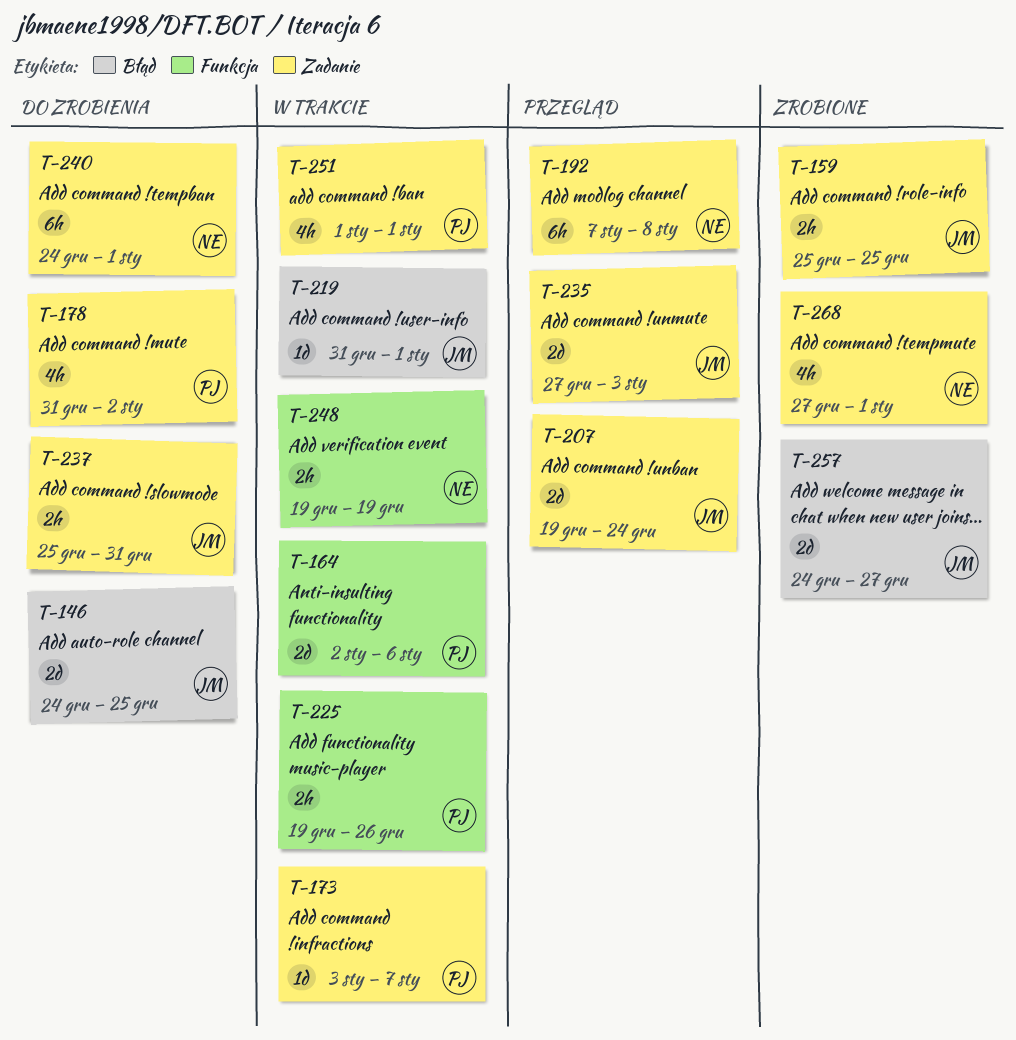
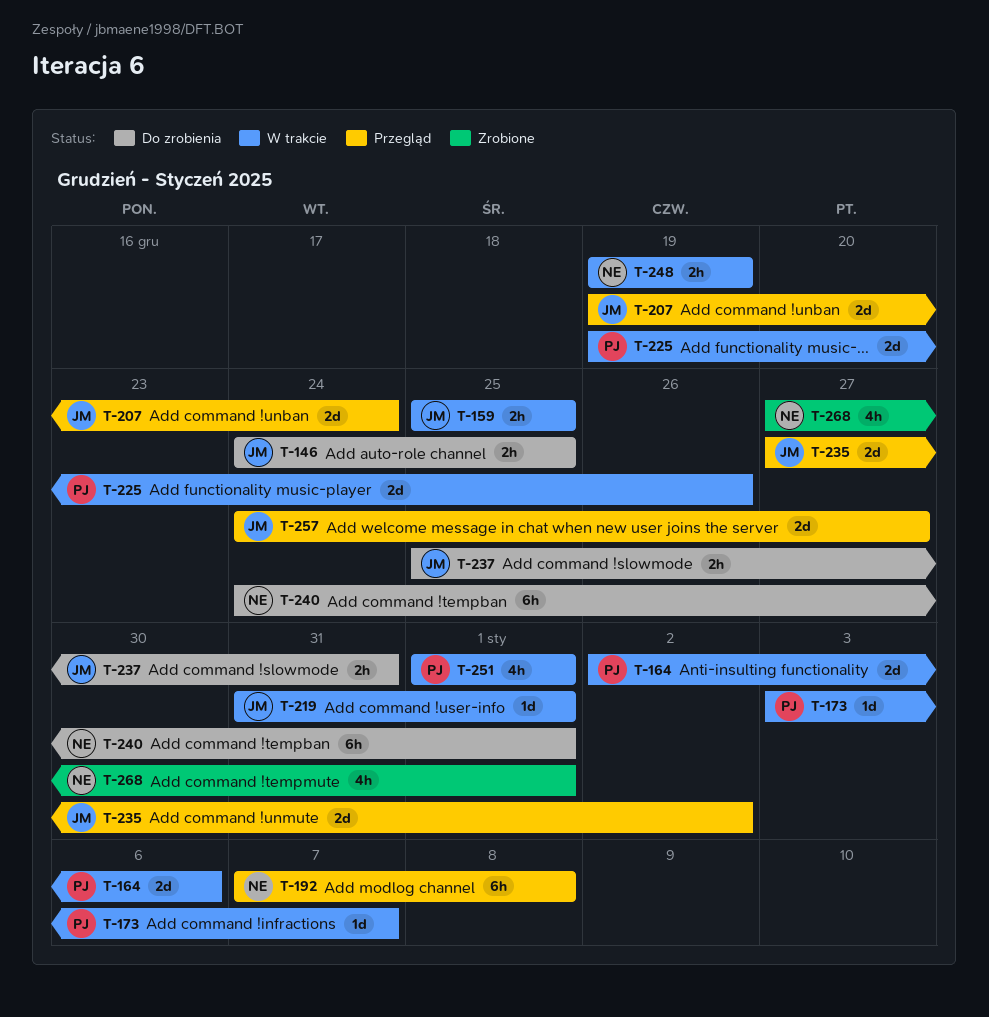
T-146, estimate: 2d -> 2h
T-159, status: Zrobione -> W trakcie
T-178: present -> none
T-225, estimate: 2h -> 2d
T-235, due: Jan 3 -> Jan 2
T-257, status: Zrobione -> Przegląd

